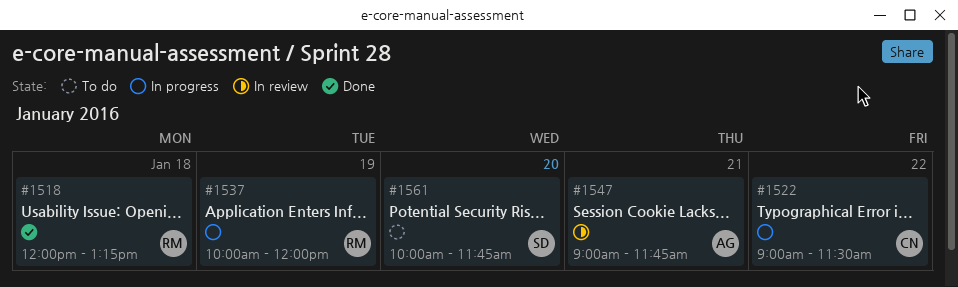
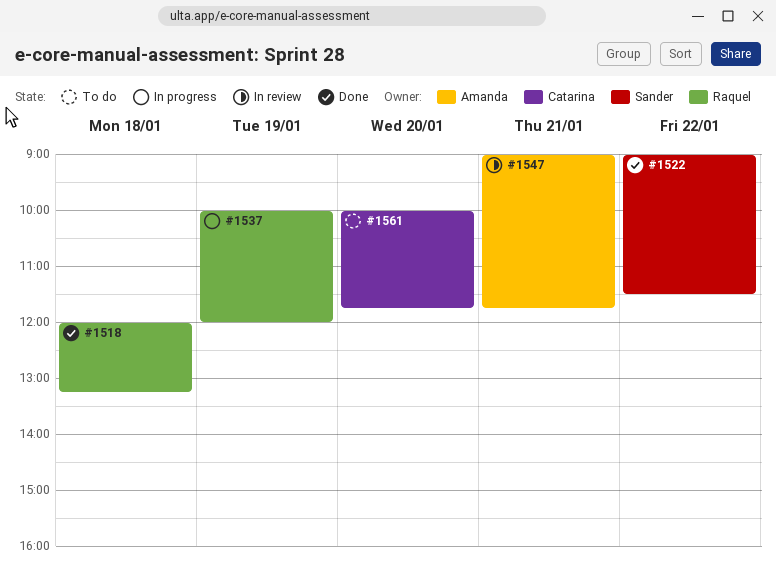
#1522, status: In progress -> Done
#1522, owner: Catarina -> Sander
#1561, owner: Sander -> Catarina

